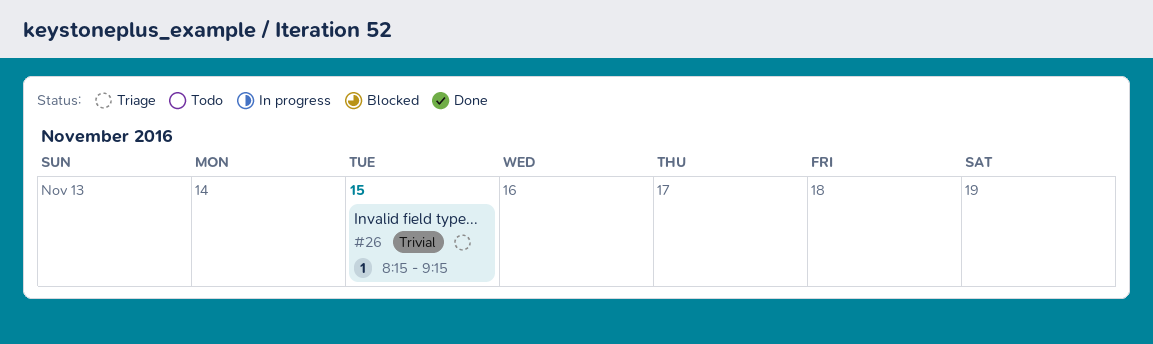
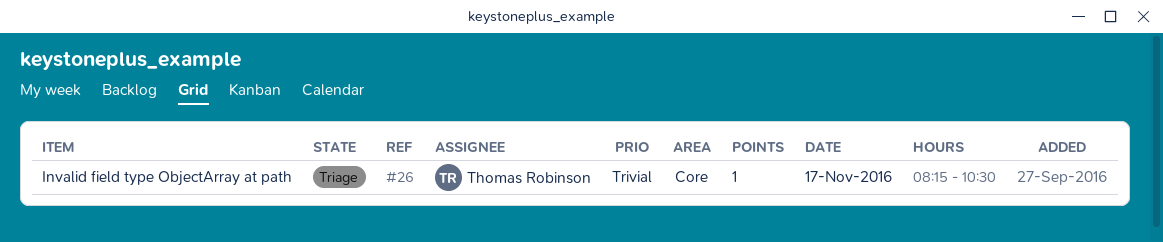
#26, day: Nov 15 -> Nov 17
#26, ends: 09:15 -> 10:30

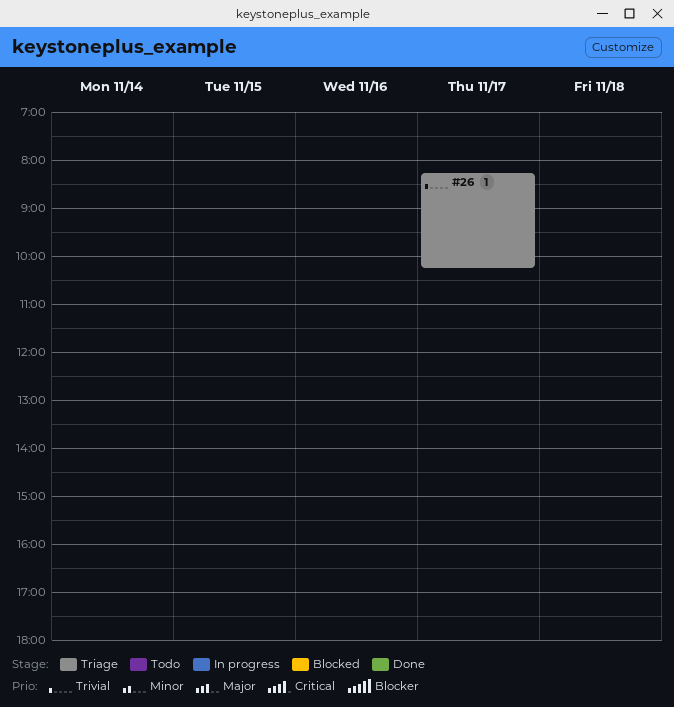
#26, ends: 10:30 -> 10:15

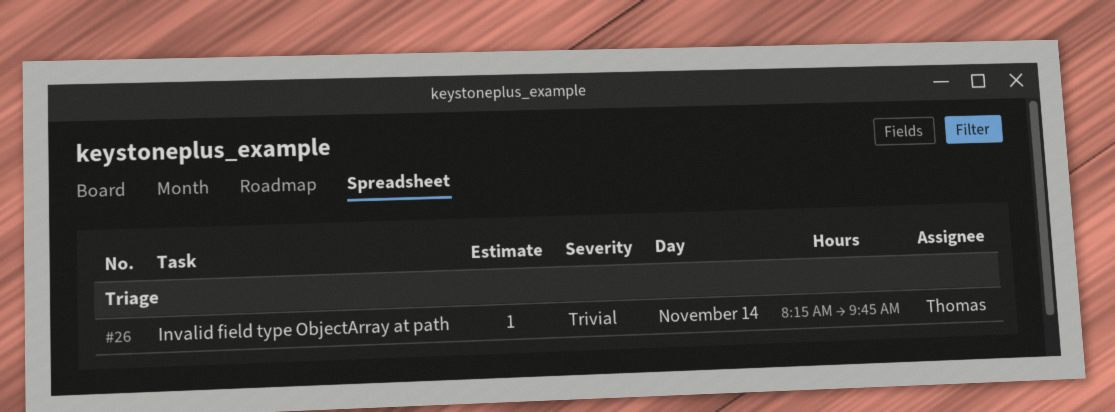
#26, day: Nov 17 -> Nov 14
#26, ends: 10:15 -> 09:45

